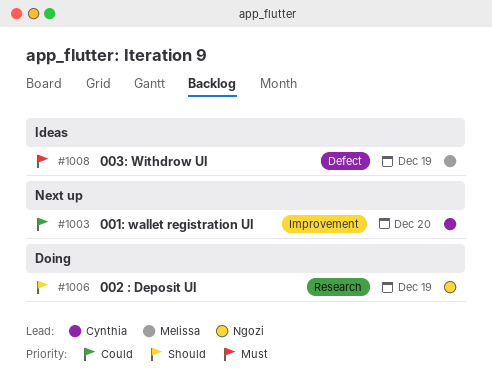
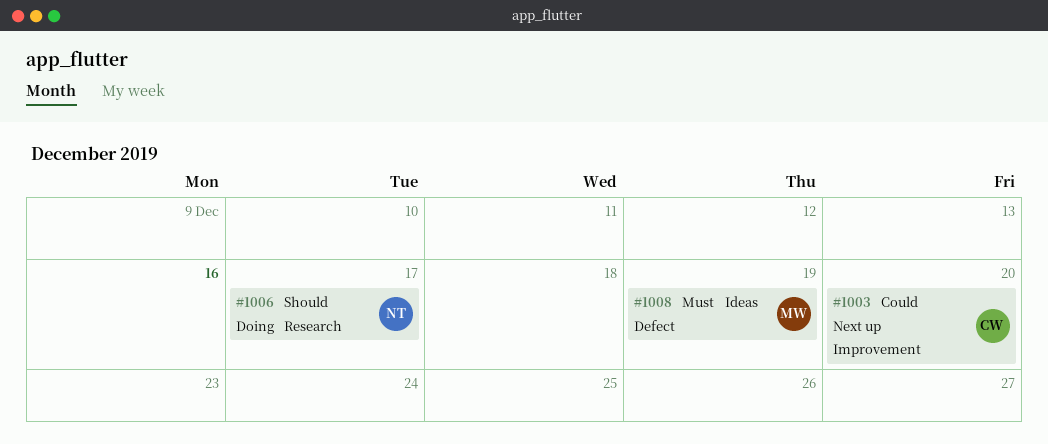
#1006, due: Dec 19 -> Dec 17

